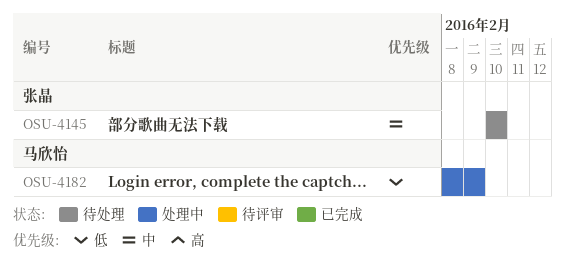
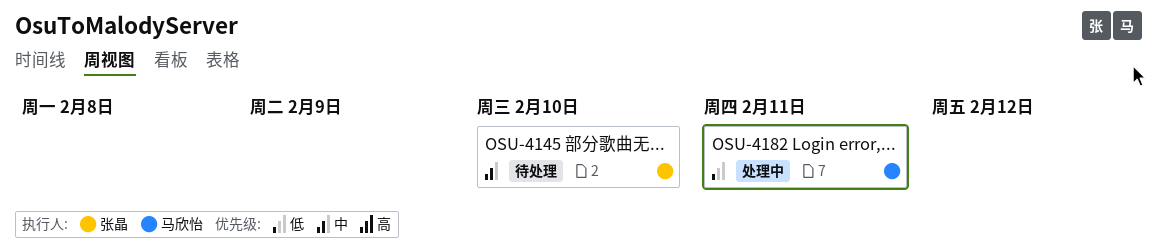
OSU-4182, due: Feb 9 -> Feb 11

